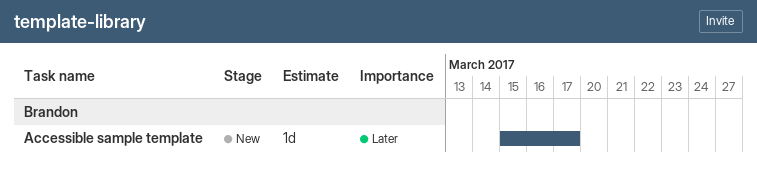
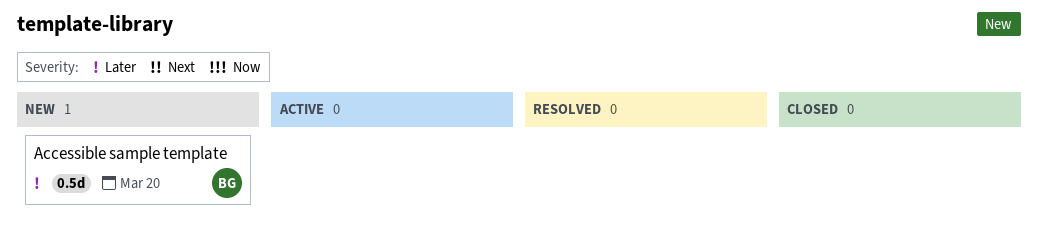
Accessible sample template, estimate: 1d -> 0.5d
Accessible sample template, due: Mar 17 -> Mar 20

